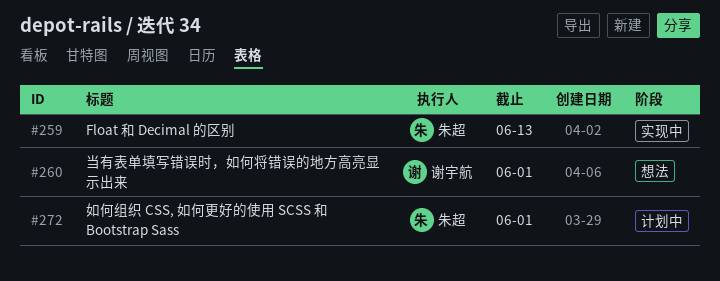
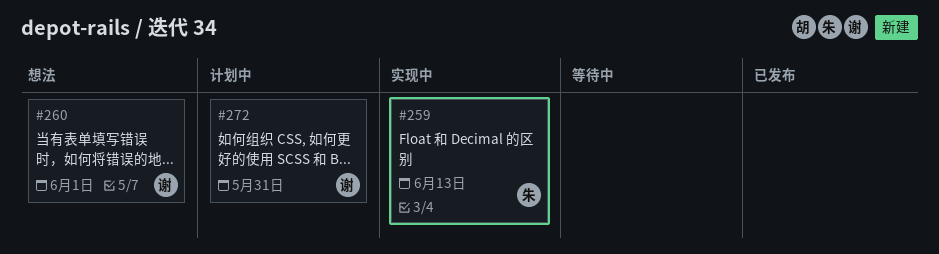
#272, owner: 朱超 -> 谢宇航
#272, due: Jun 1 -> May 31

